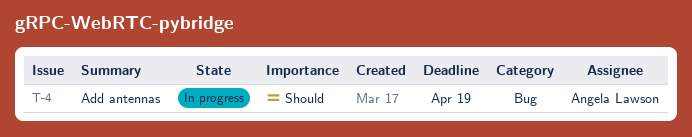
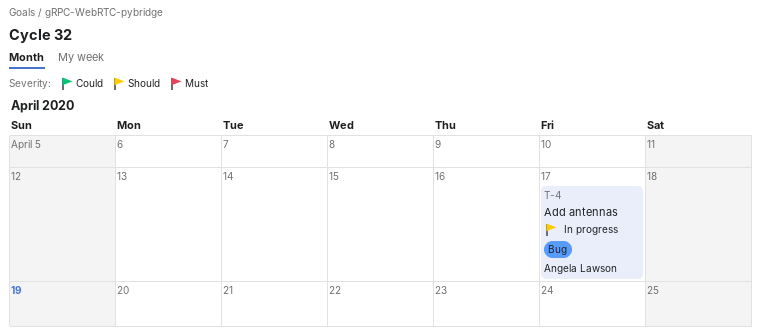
T-4, due: Apr 19 -> Apr 17

